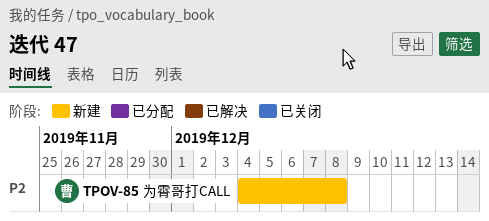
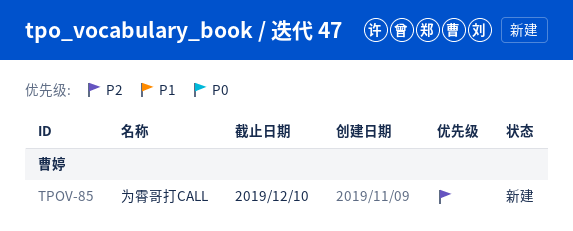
TPOV-85, due: Dec 8 -> Dec 10

